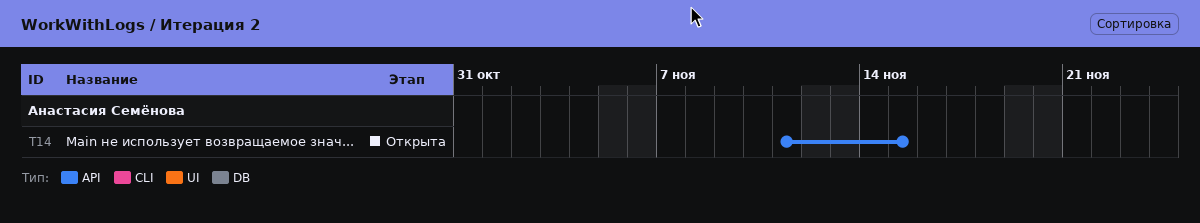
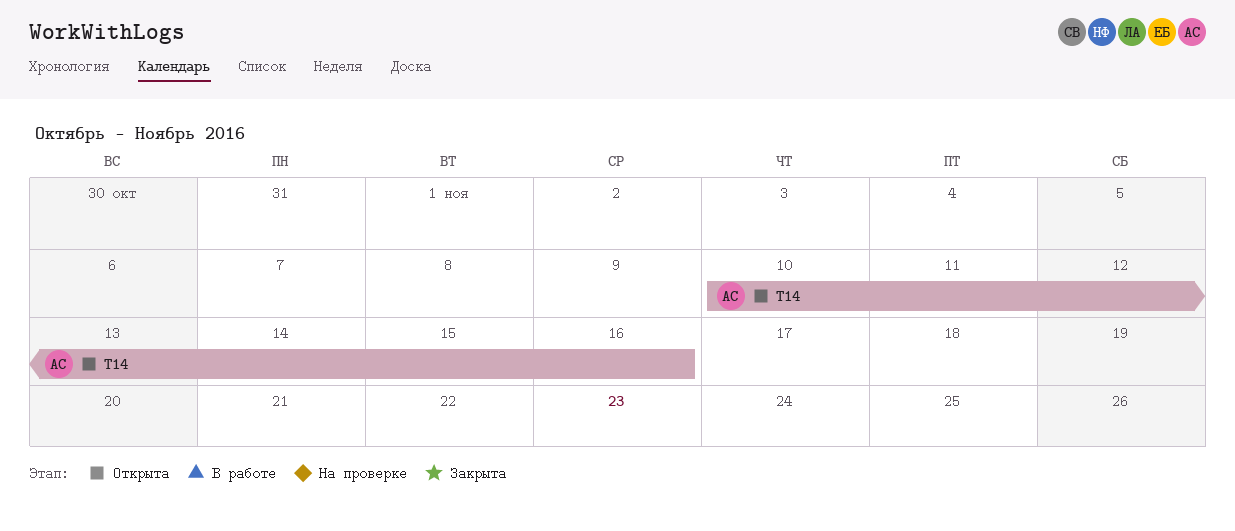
T14, start: Nov 11 -> Nov 10
T14, due: Nov 15 -> Nov 16

